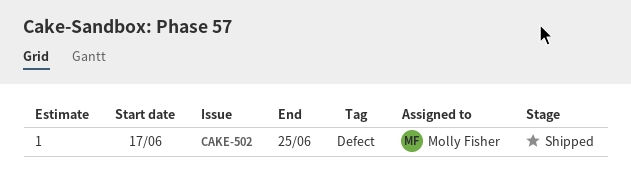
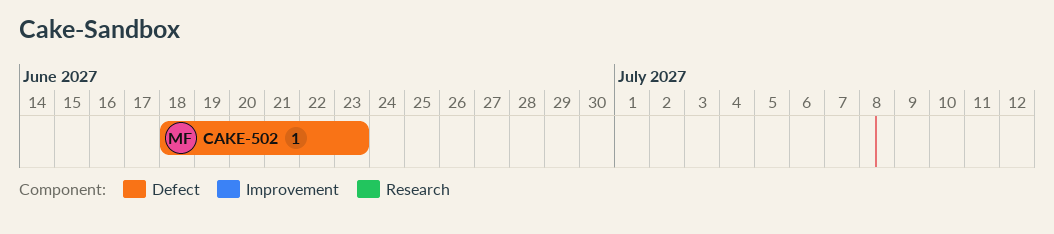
CAKE-502, start: Jun 17 -> Jun 18
CAKE-502, due: Jun 25 -> Jun 23

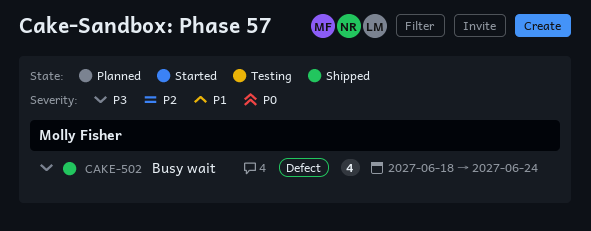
CAKE-502, estimate: 1 -> 4
CAKE-502, due: Jun 23 -> Jun 24

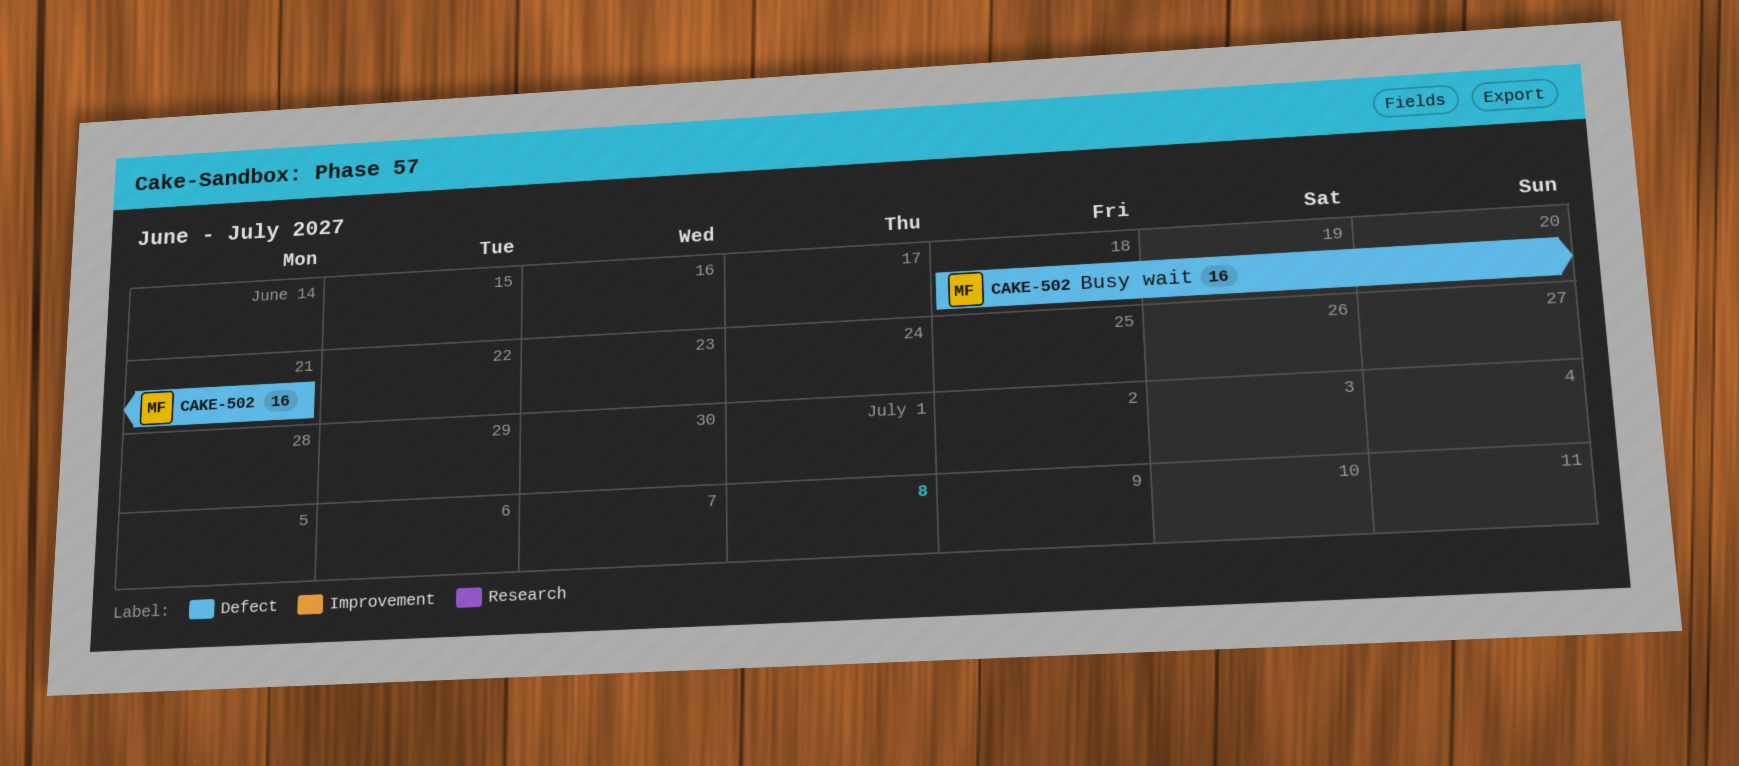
CAKE-502, estimate: 4 -> 16
CAKE-502, due: Jun 24 -> Jun 21

